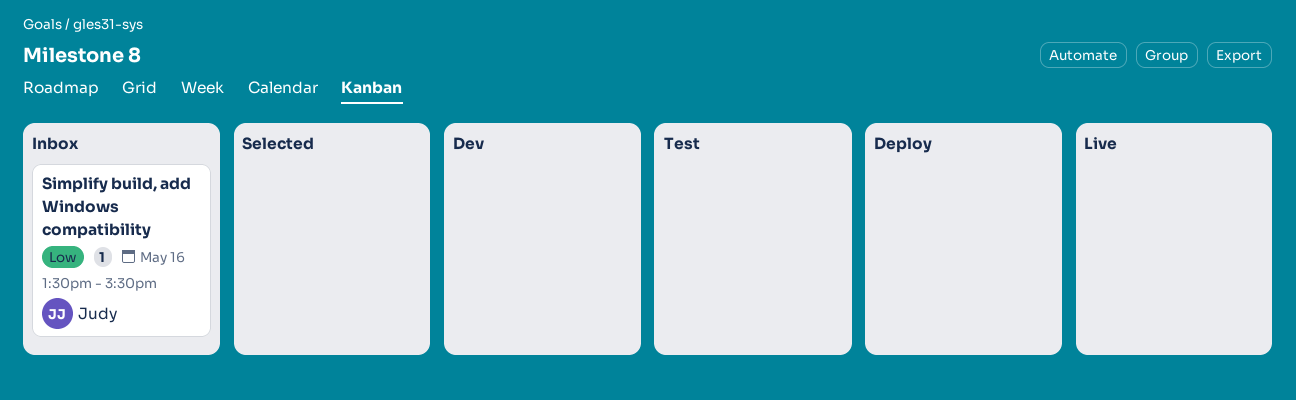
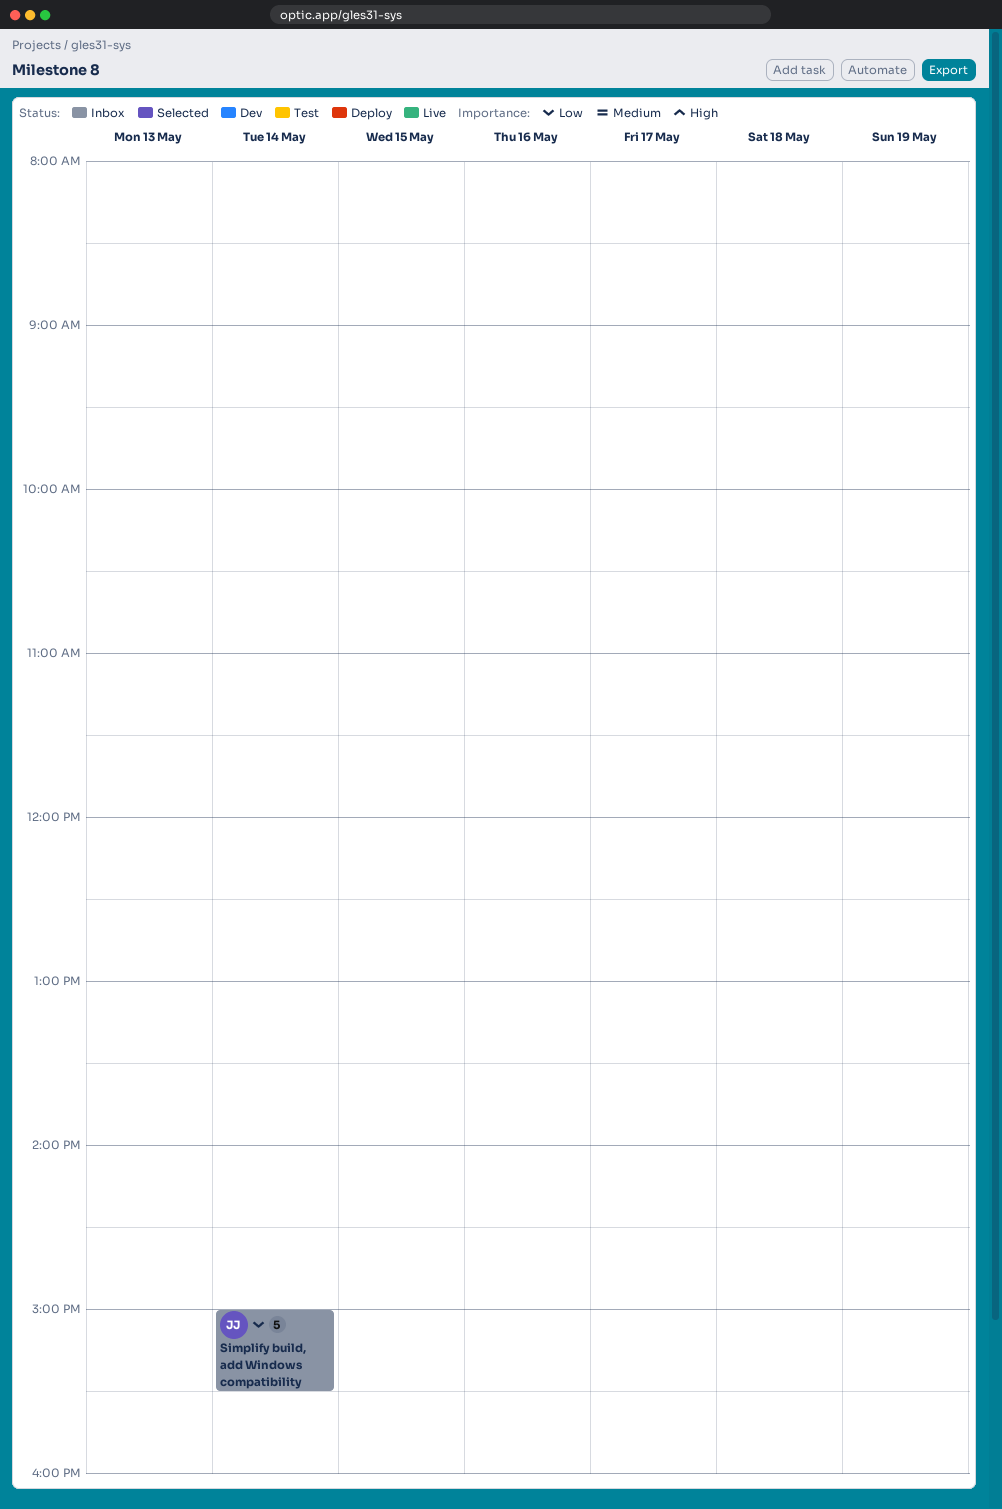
Simplify build, add Windows compatibility, estimate: 1 -> 5
Simplify build, add Windows compatibility, day: May 16 -> May 14
Simplify build, add Windows compatibility, begins: 13:30 -> 15:00

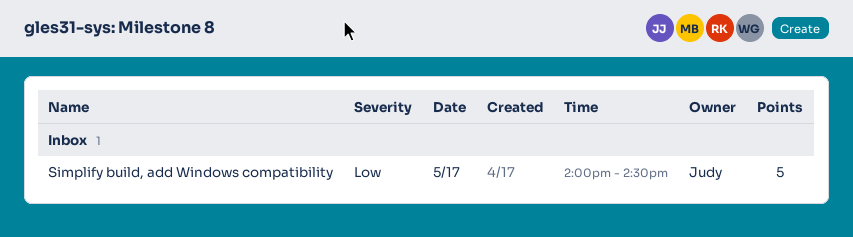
Simplify build, add Windows compatibility, day: May 14 -> May 17
Simplify build, add Windows compatibility, begins: 15:00 -> 14:00
Simplify build, add Windows compatibility, ends: 15:30 -> 14:30

